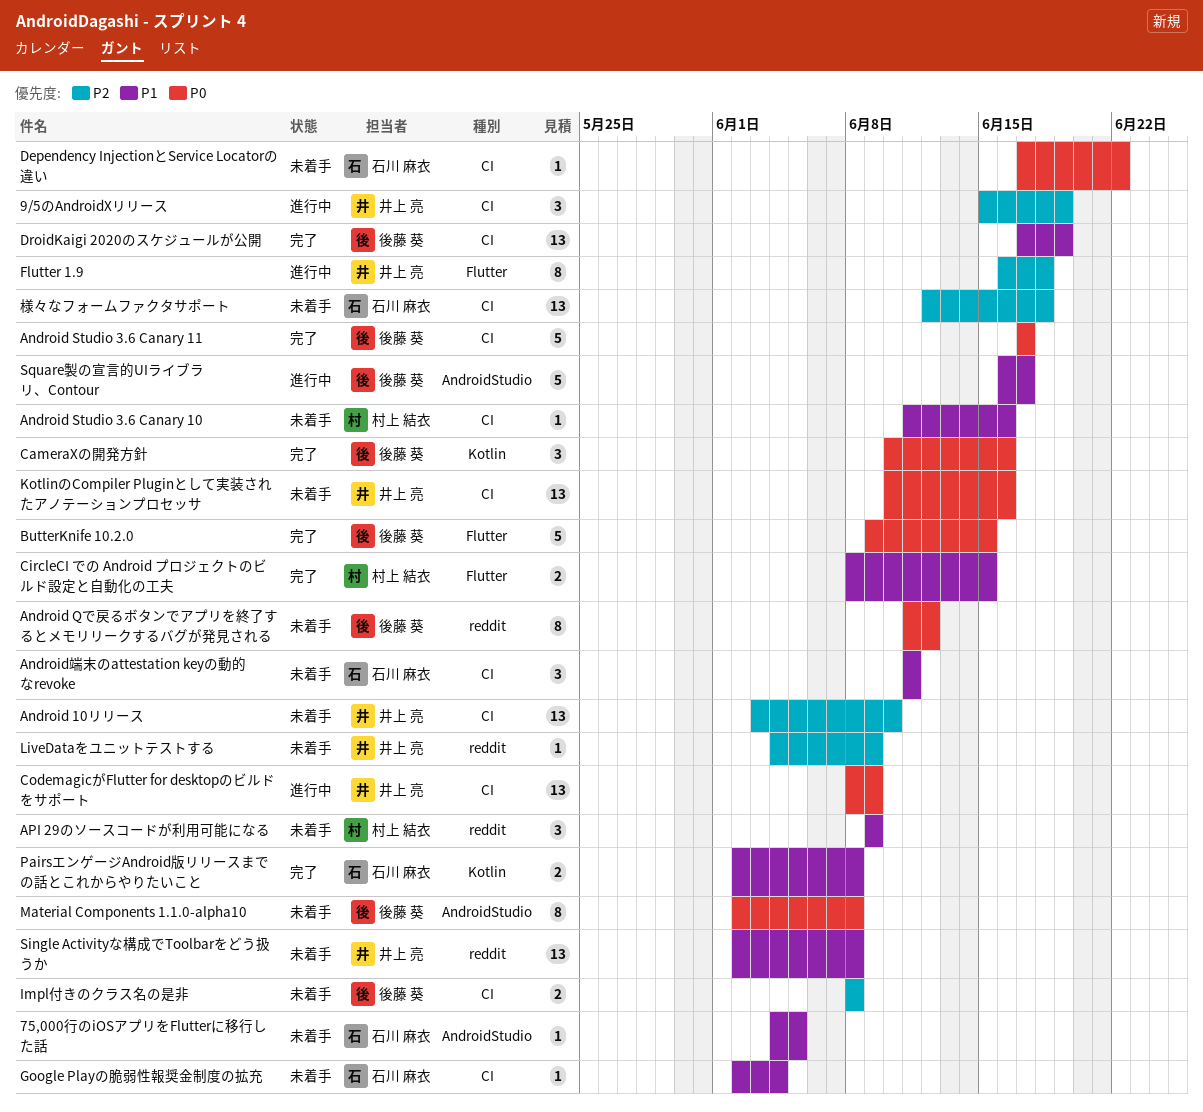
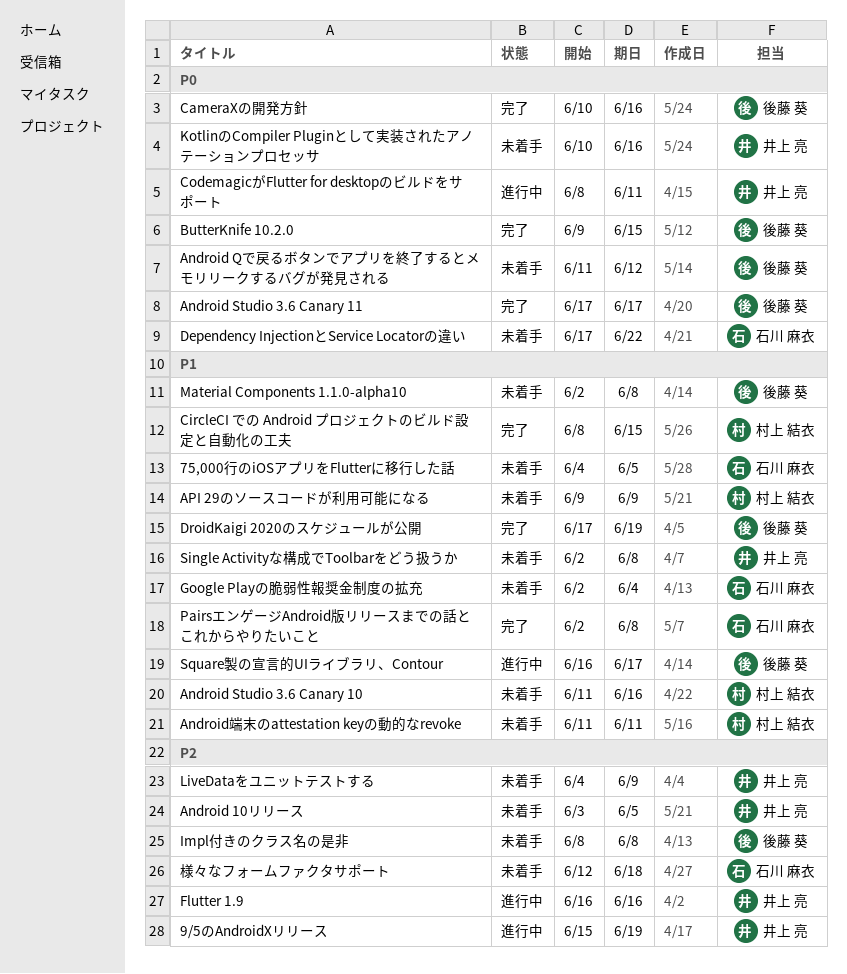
Android 10リリース, due: Jun 10 -> Jun 5
Android端末のattestation keyの動的なrevoke, owner: 石川 麻衣 -> 村上 結衣
CodemagicがFlutter for desktopのビルドをサポート, due: Jun 9 -> Jun 11
Flutter 1.9, due: Jun 18 -> Jun 16
Material Components 1.1.0-alpha10, priority: P0 -> P1

